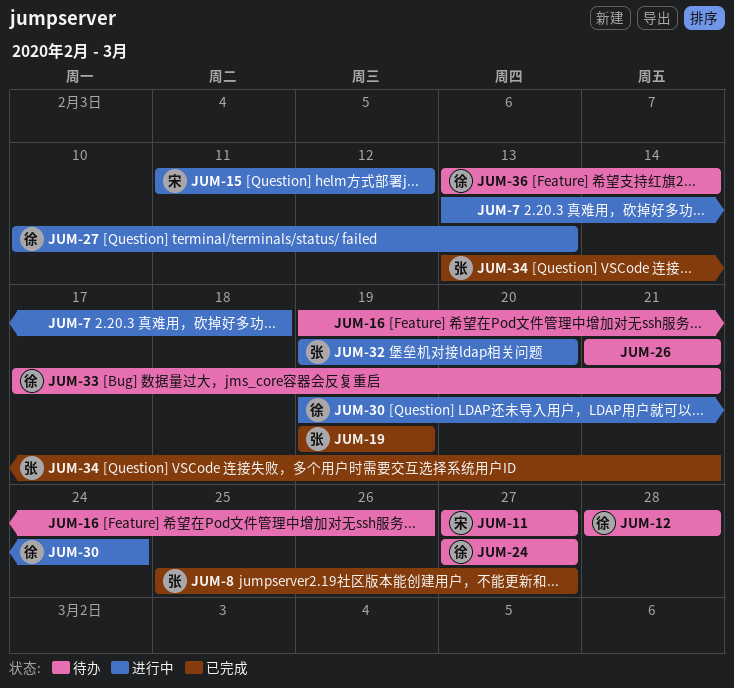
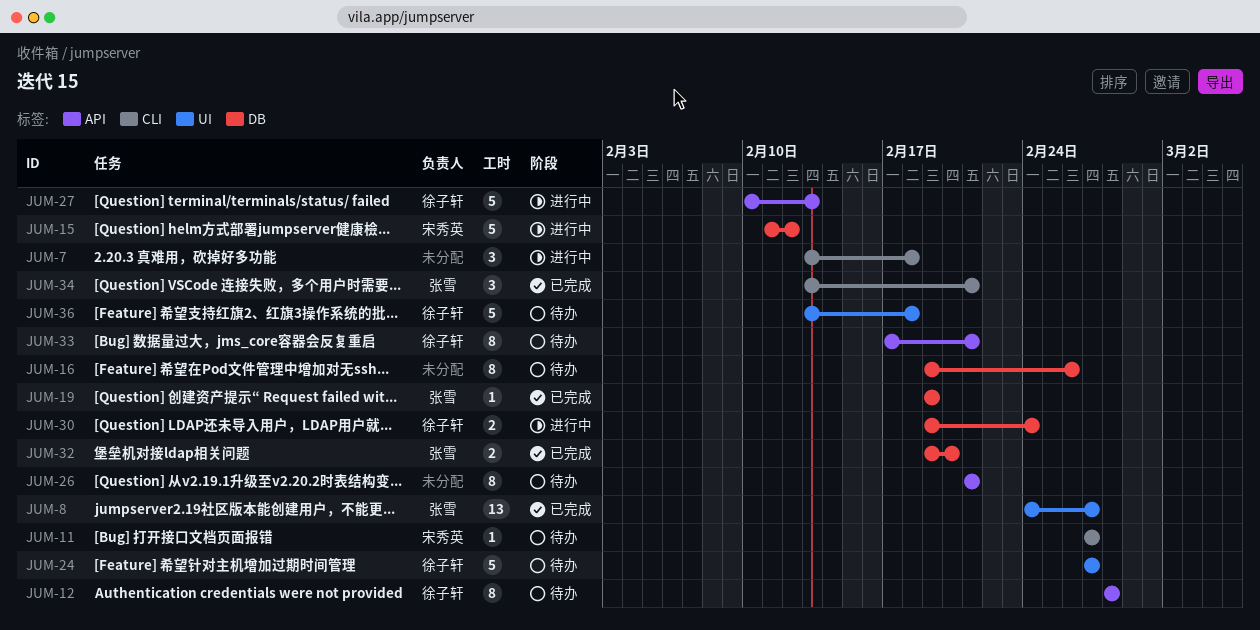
JUM-8, start: Feb 25 -> Feb 24
JUM-32, status: 进行中 -> 已完成
JUM-36, due: Feb 14 -> Feb 18

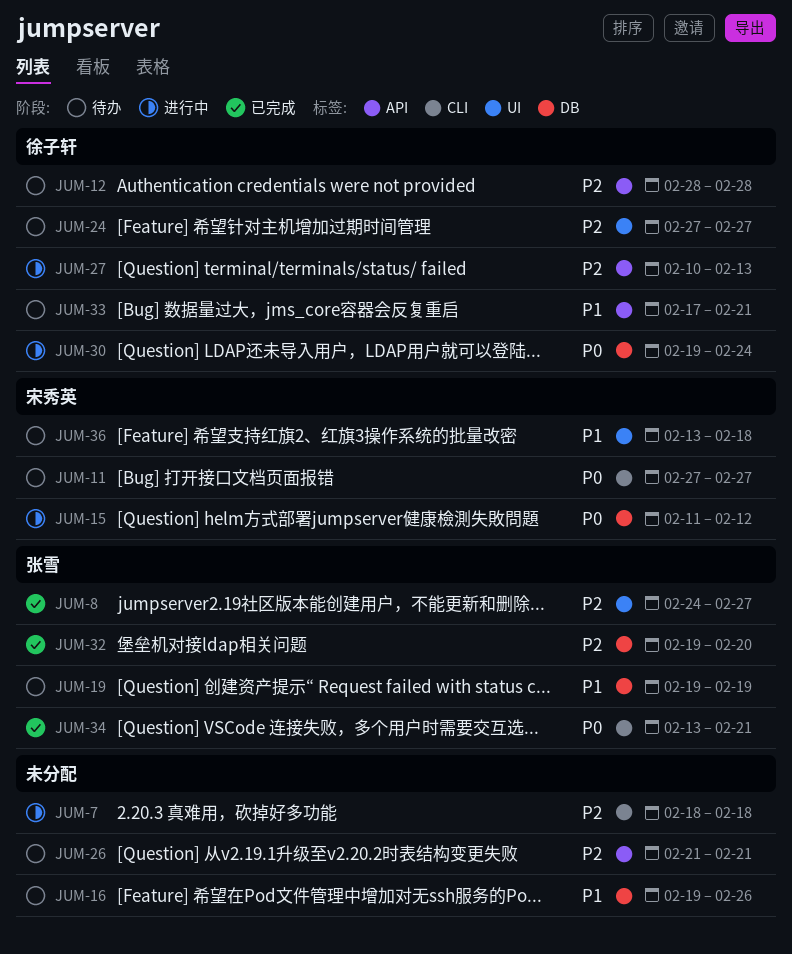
JUM-7, start: Feb 13 -> Feb 18
JUM-19, status: 已完成 -> 待办
JUM-36, owner: 徐子轩 -> 宋秀英

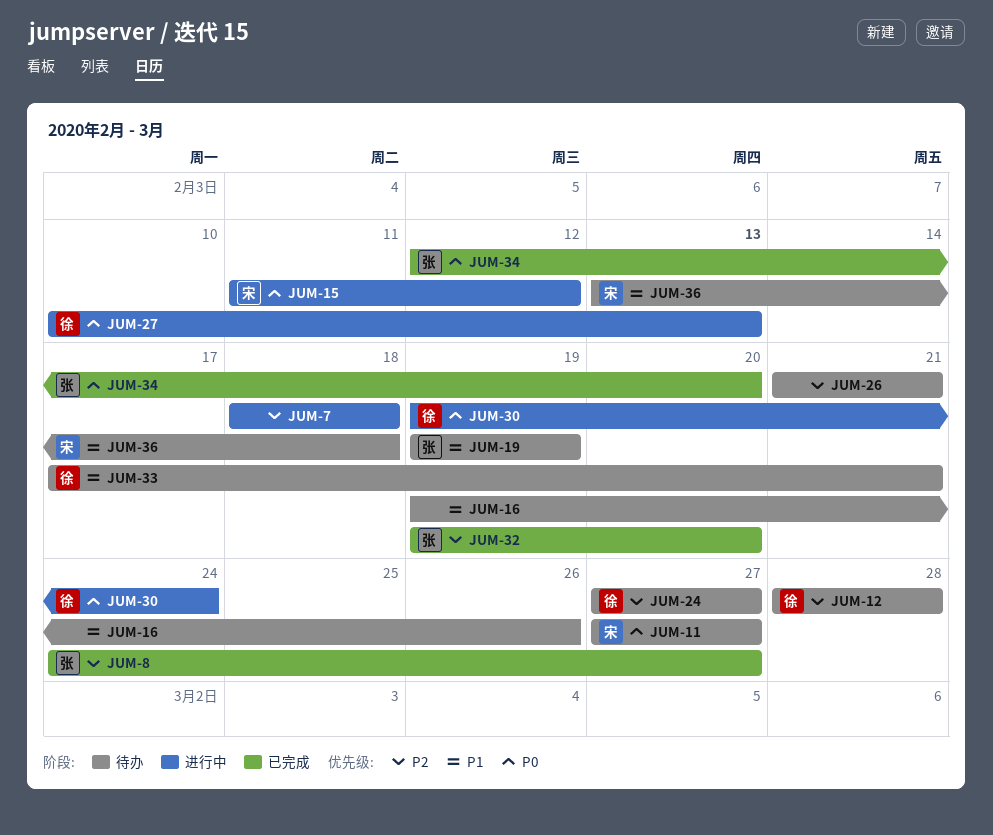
JUM-27, priority: P2 -> P0
JUM-34, start: Feb 13 -> Feb 12
JUM-34, due: Feb 21 -> Feb 20

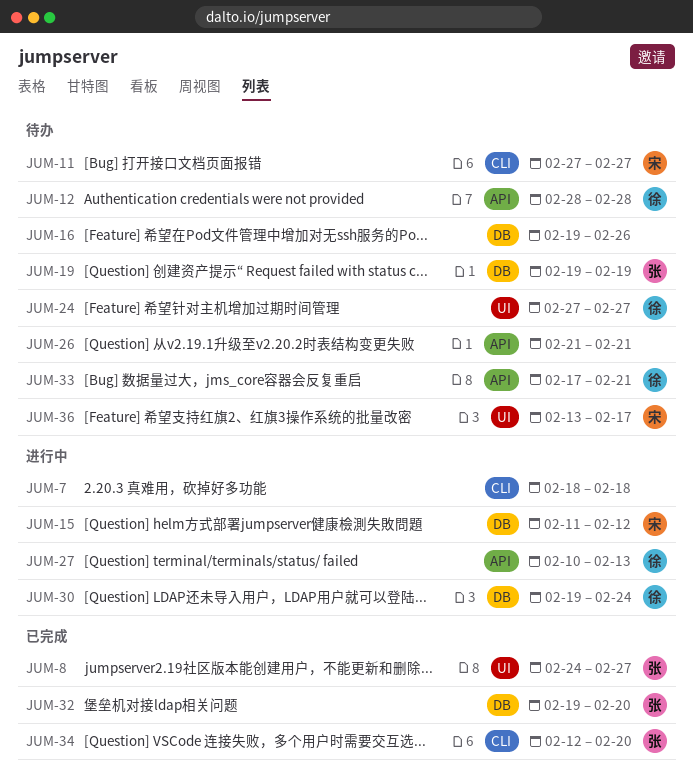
JUM-36, due: Feb 18 -> Feb 17

